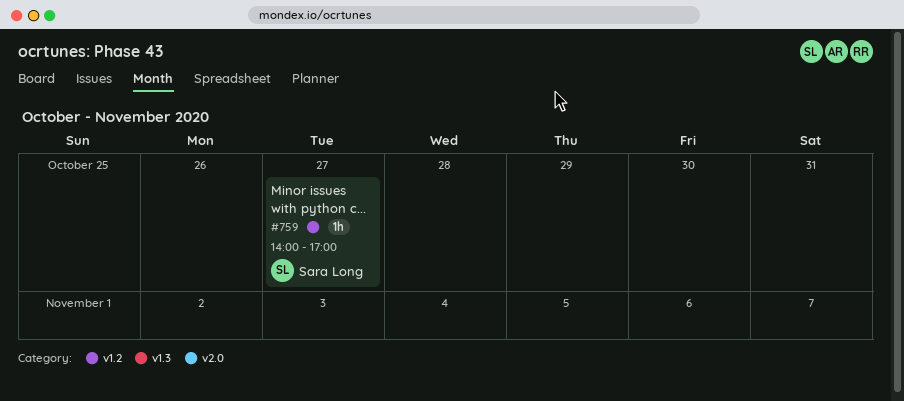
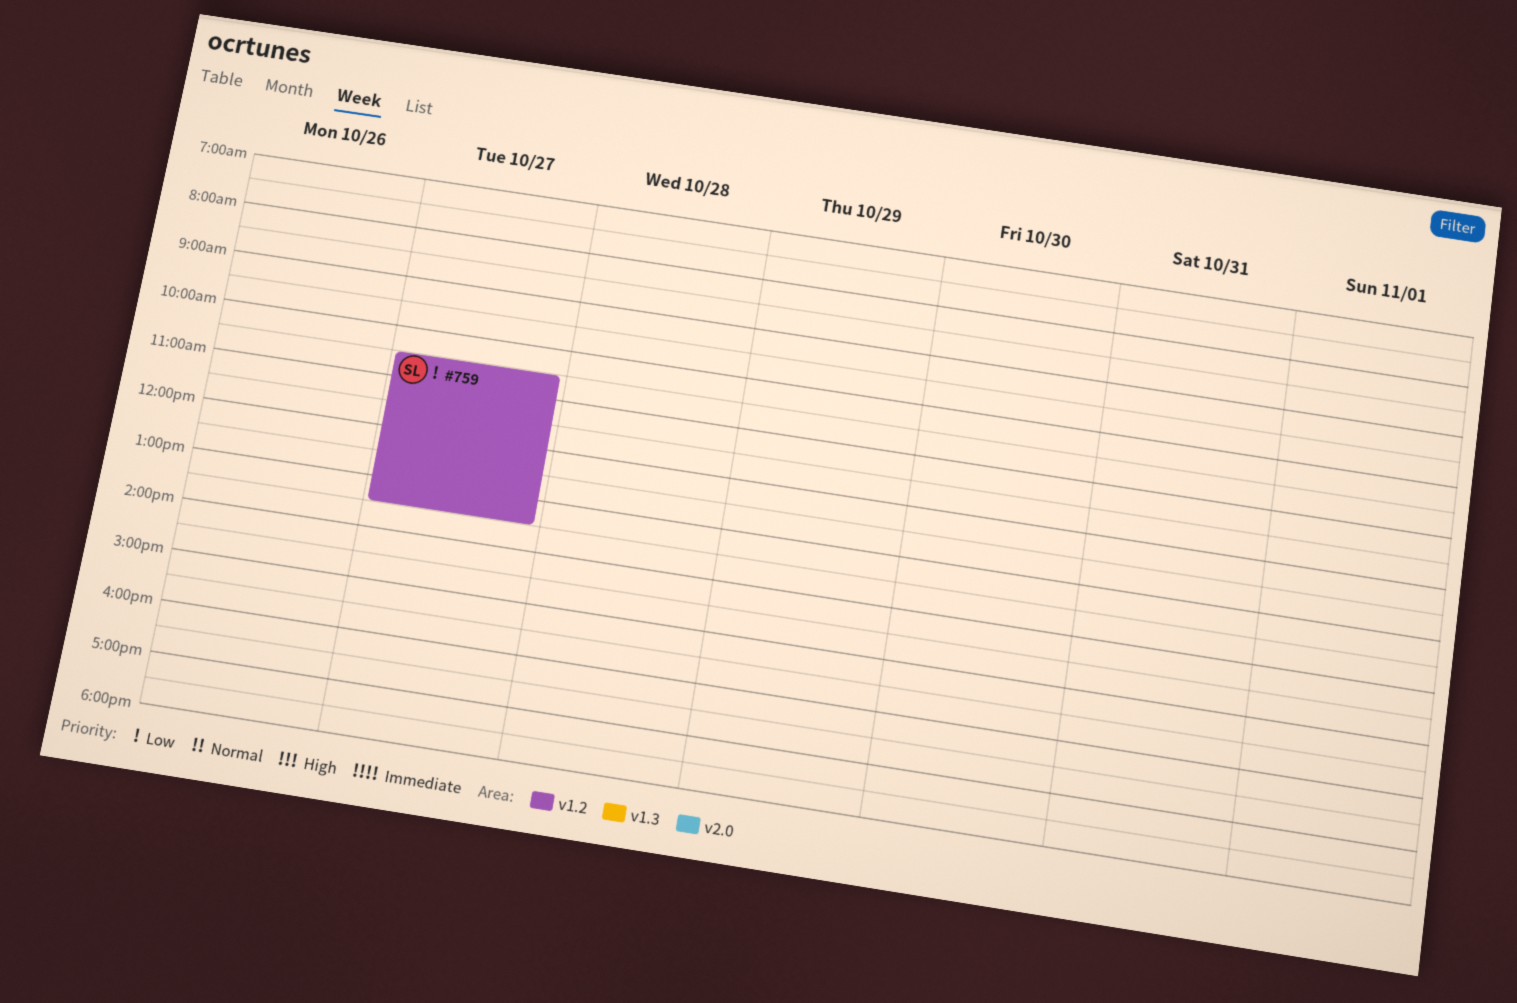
#759, begins: 14:00 -> 10:30
#759, ends: 17:00 -> 13:30

